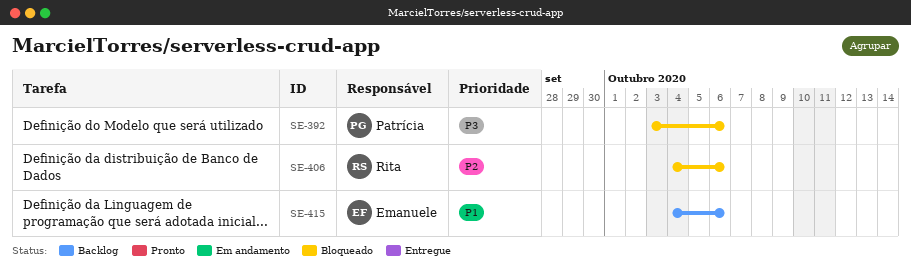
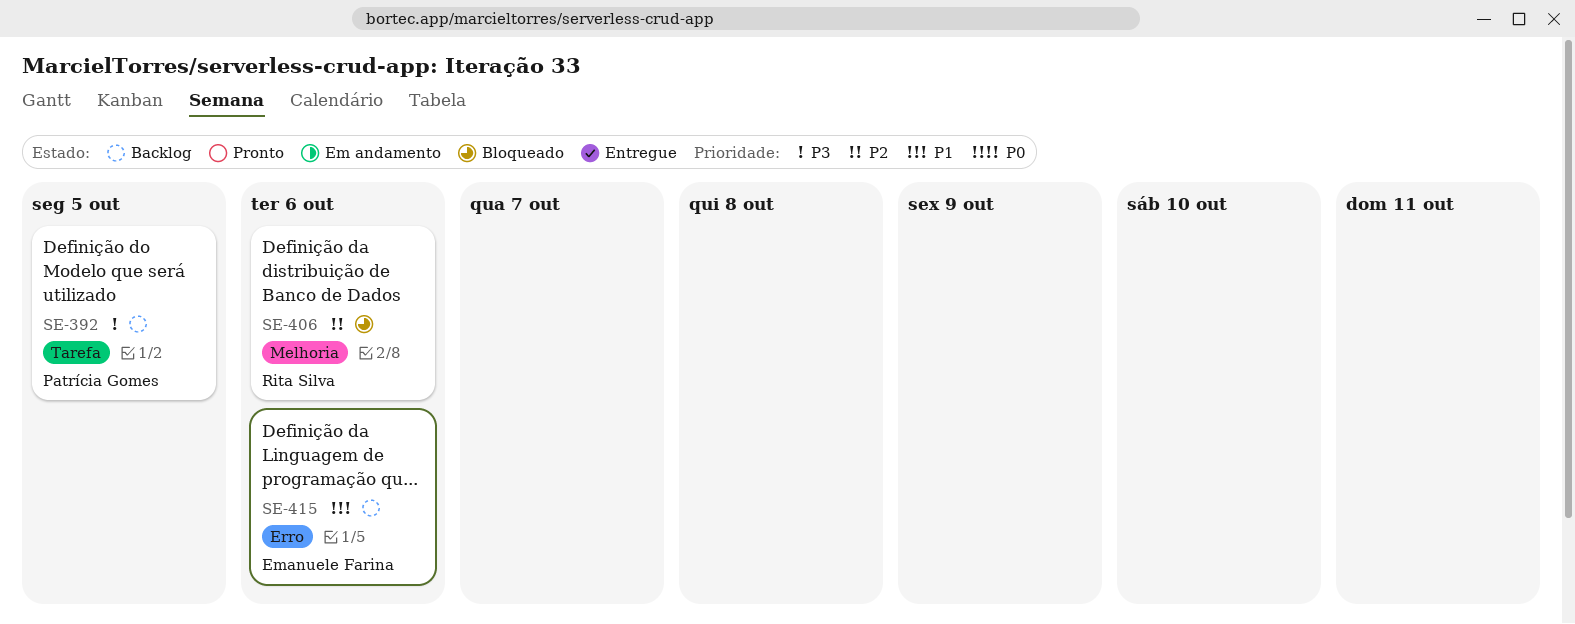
SE-392, status: Bloqueado -> Backlog
SE-392, due: Oct 6 -> Oct 5

